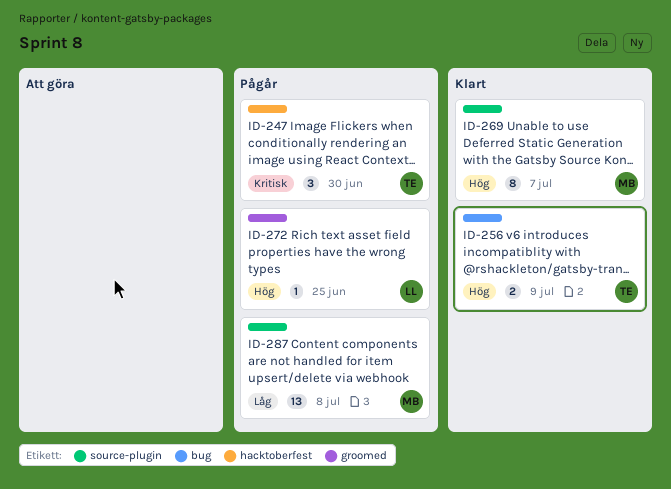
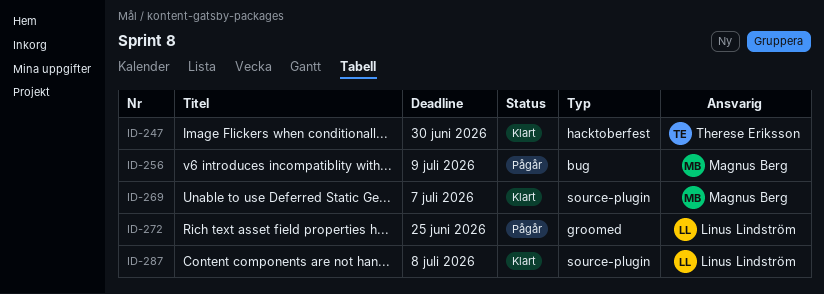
ID-247, status: Pågår -> Klart
ID-256, status: Klart -> Pågår
ID-256, owner: Therese Eriksson -> Magnus Berg
ID-287, status: Pågår -> Klart
ID-287, owner: Magnus Berg -> Linus Lindström

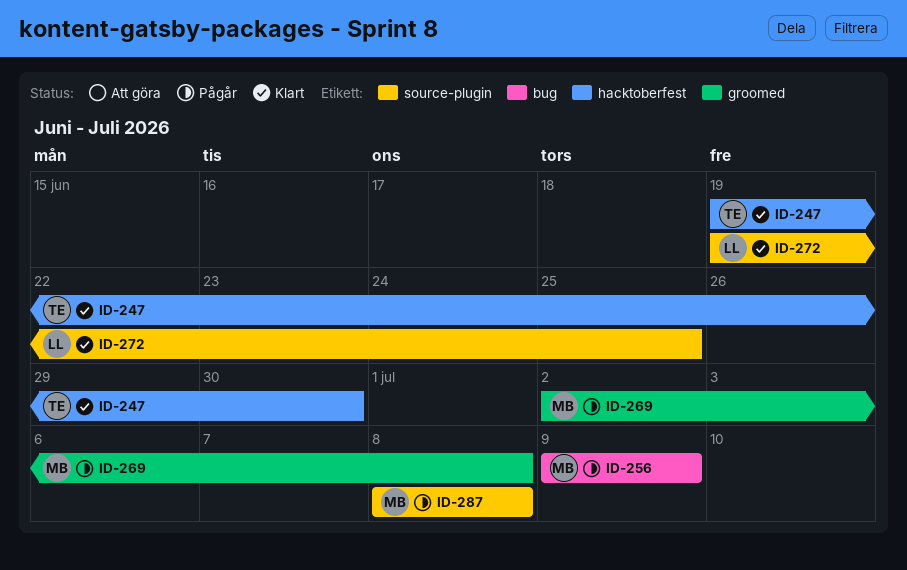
ID-269, status: Klart -> Pågår
ID-269, label: source-plugin -> groomed
ID-269, due: Jul 7 -> Jul 8
ID-272, status: Pågår -> Klart
ID-272, label: groomed -> source-plugin
ID-287, status: Klart -> Pågår
ID-287, owner: Linus Lindström -> Magnus Berg

